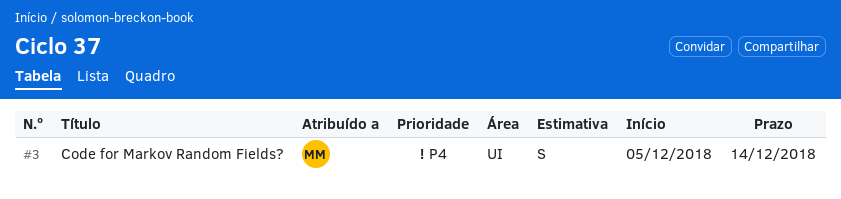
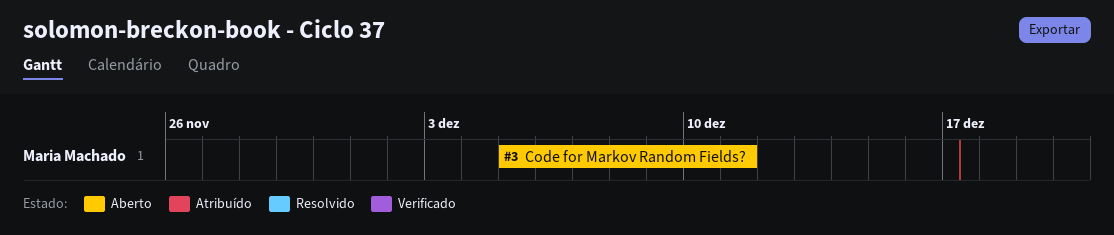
#3, due: Dec 14 -> Dec 11

